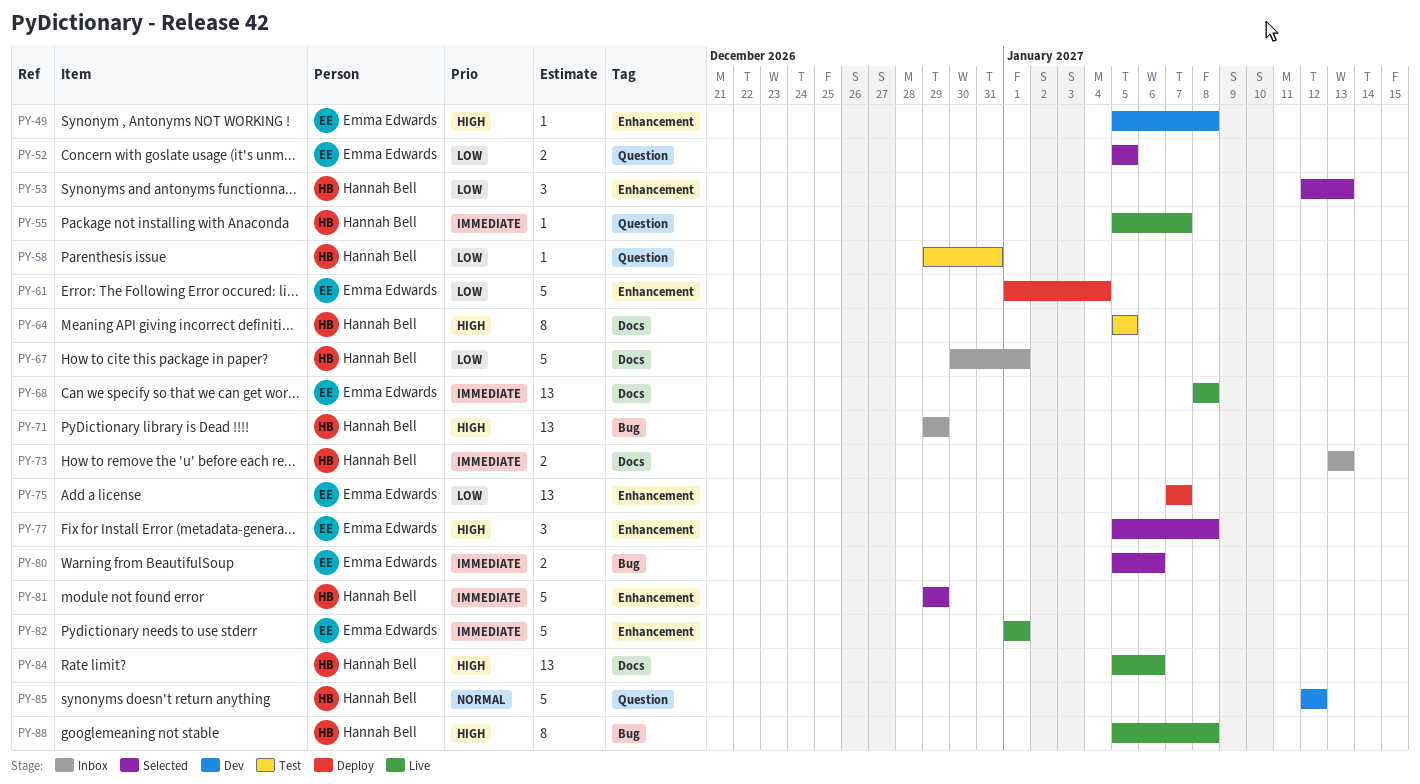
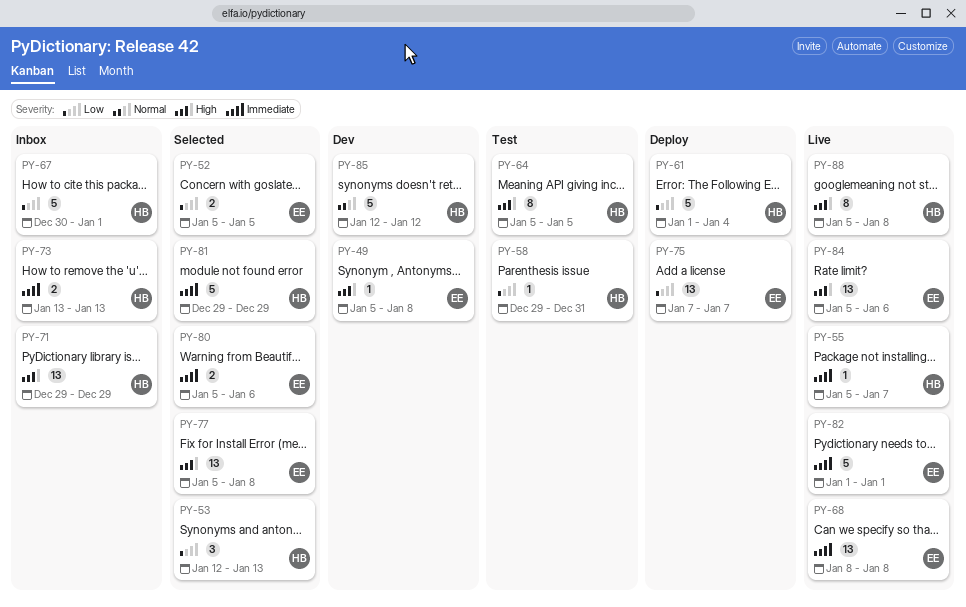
PY-61, owner: Emma Edwards -> Hannah Bell
PY-77, estimate: 3 -> 13
PY-84, owner: Hannah Bell -> Emma Edwards

